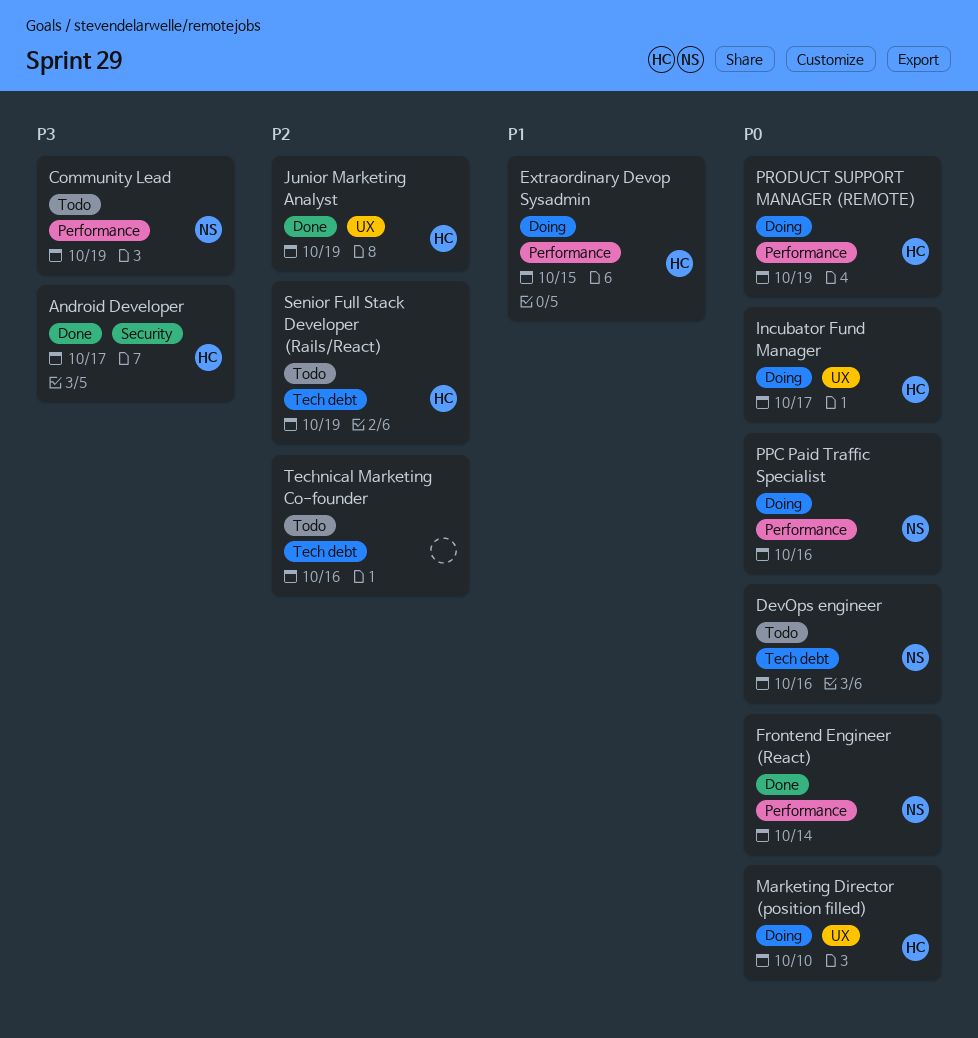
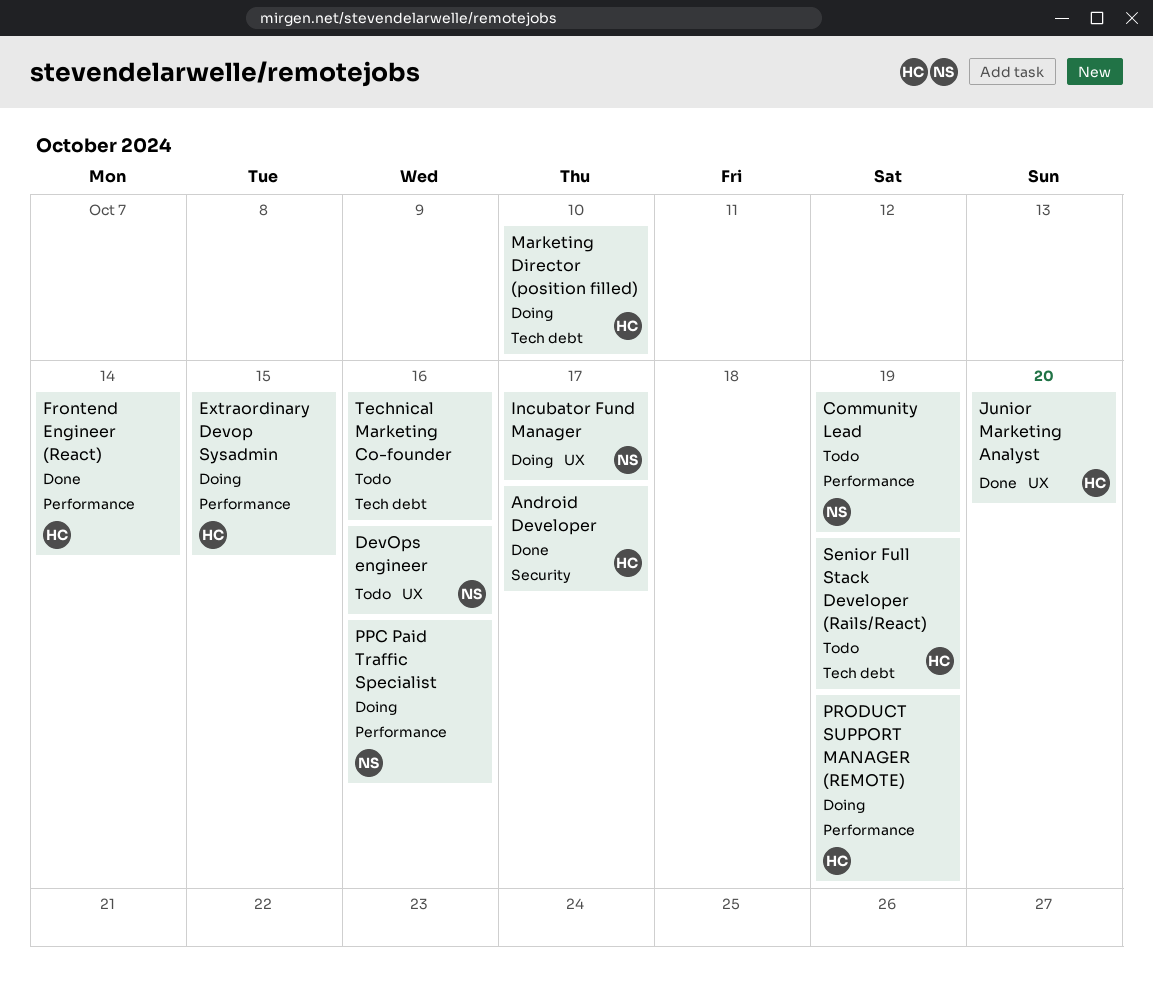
DevOps engineer, label: Tech debt -> UX
Frontend Engineer (React), owner: NS -> HC
Incubator Fund Manager, owner: HC -> NS
Junior Marketing Analyst, due: Oct 19 -> Oct 20
Marketing Director (position filled), label: UX -> Tech debt

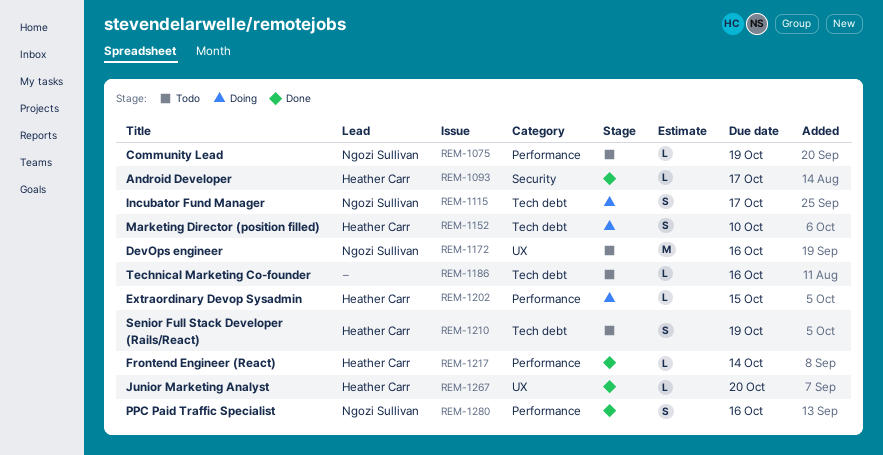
Incubator Fund Manager, label: UX -> Tech debt
PPC Paid Traffic Specialist, status: Doing -> Done
PRODUCT SUPPORT MANAGER (REMOTE): present -> none

